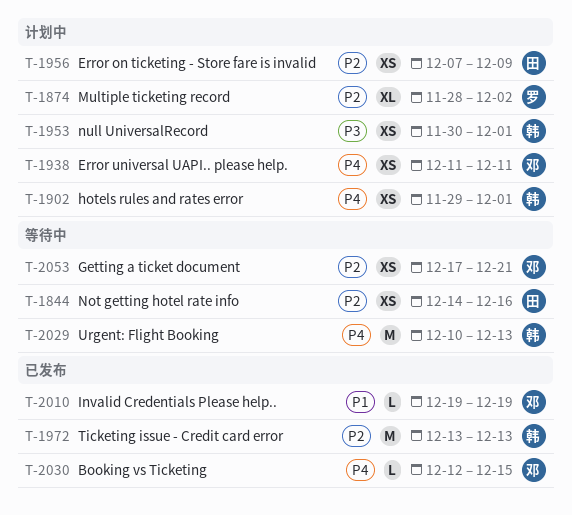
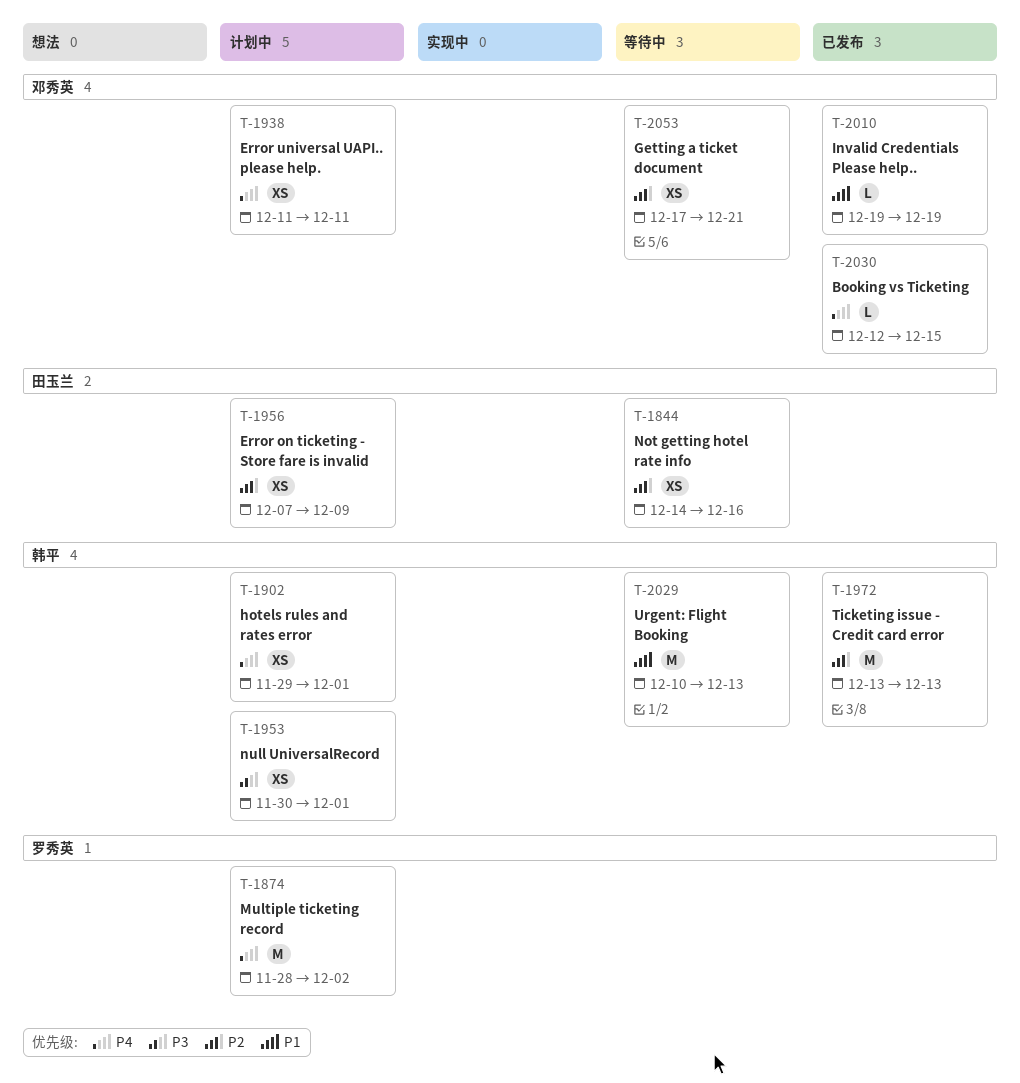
T-1874, priority: P2 -> P4
T-1874, estimate: XL -> M
T-2029, priority: P4 -> P1

